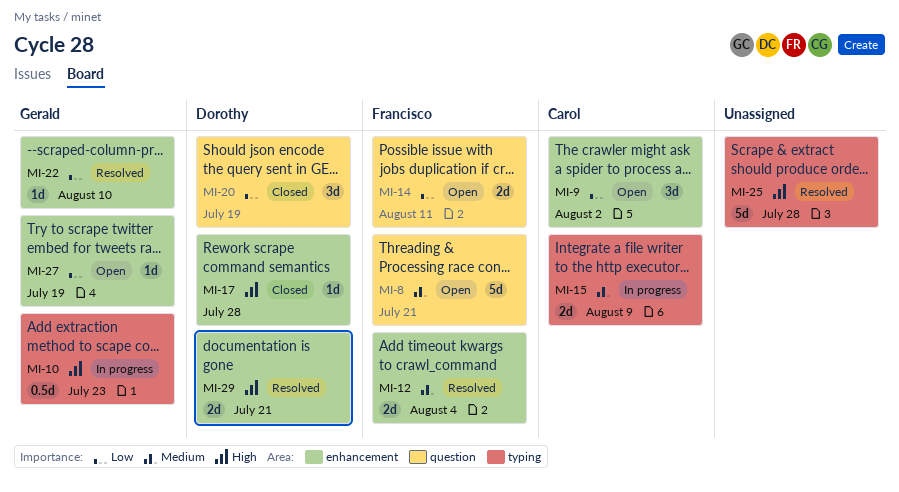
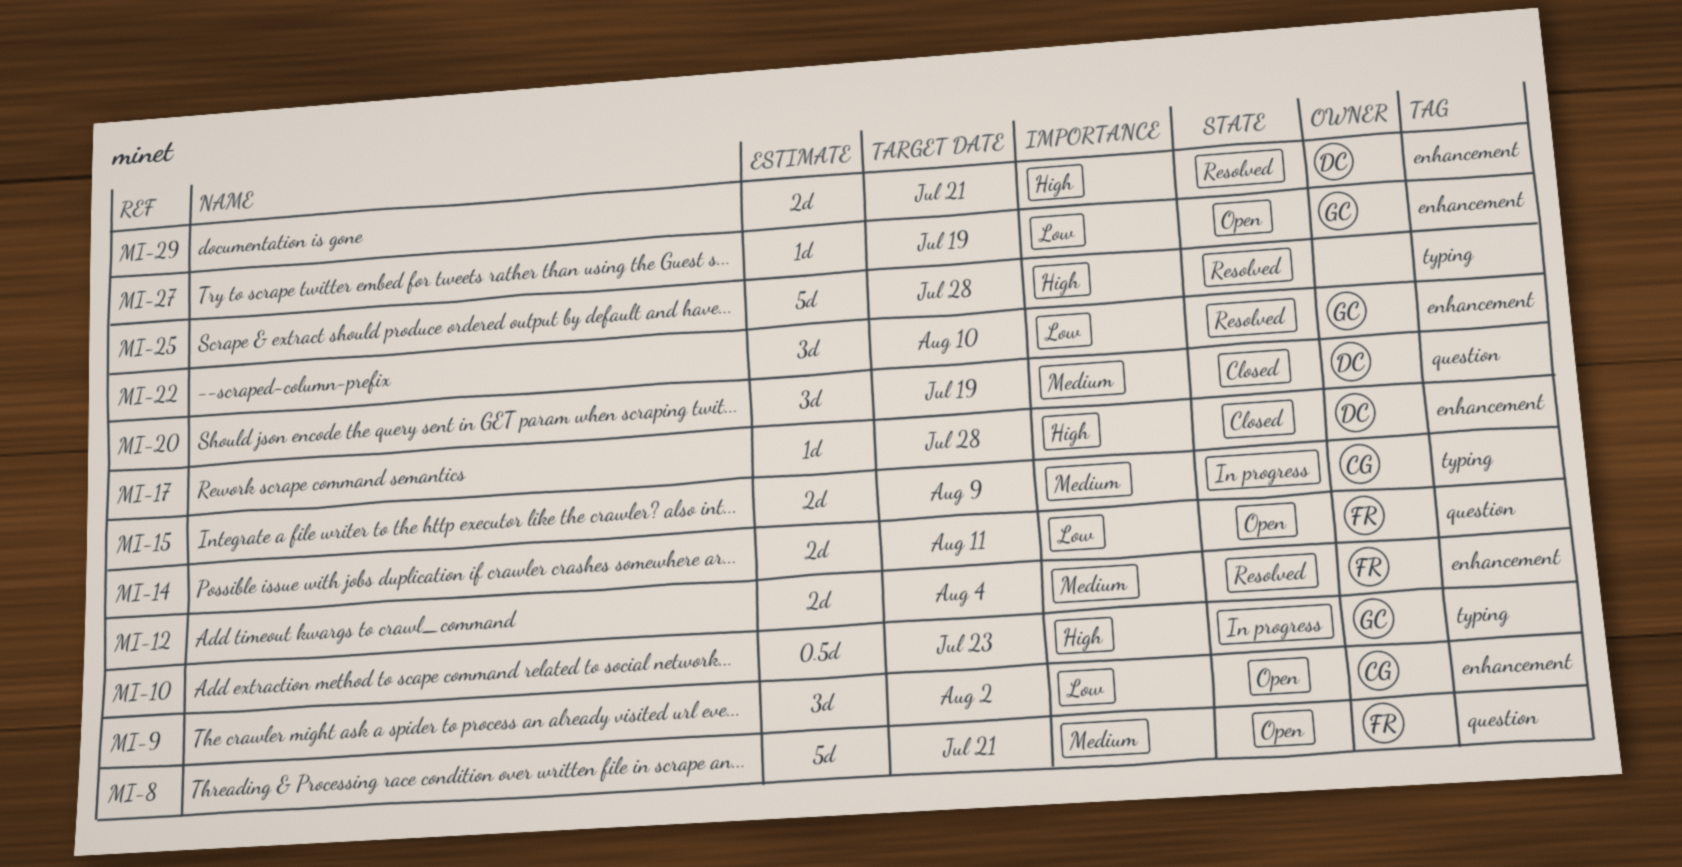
MI-20, priority: Low -> Medium
MI-22, estimate: 1d -> 3d

